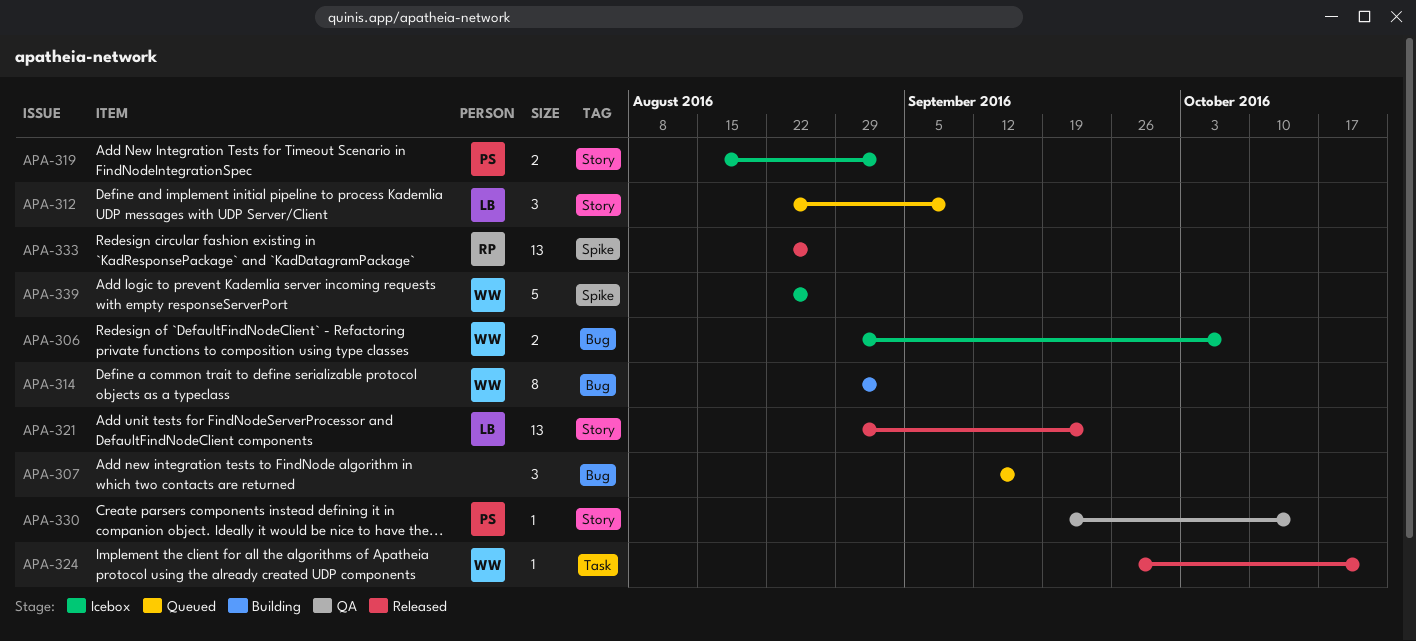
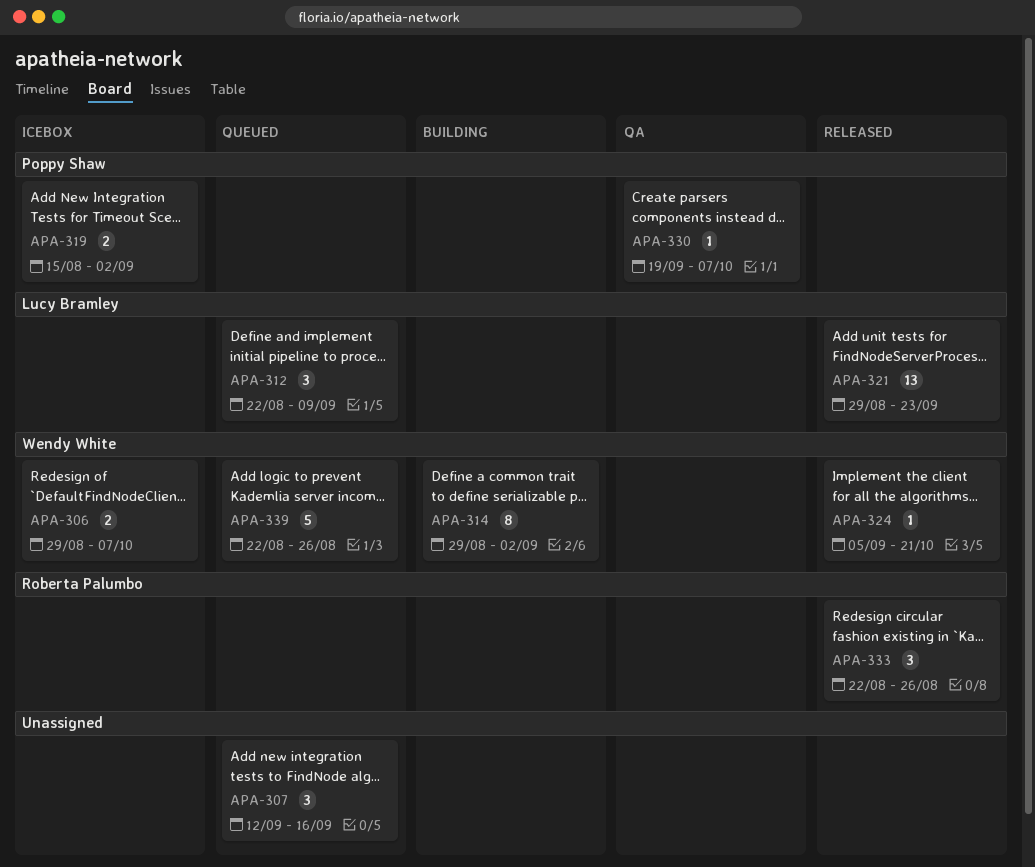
APA-324, start: Sep 26 -> Sep 5
APA-330, due: Oct 14 -> Oct 7
APA-333, estimate: 13 -> 3
APA-339, status: Icebox -> Queued

